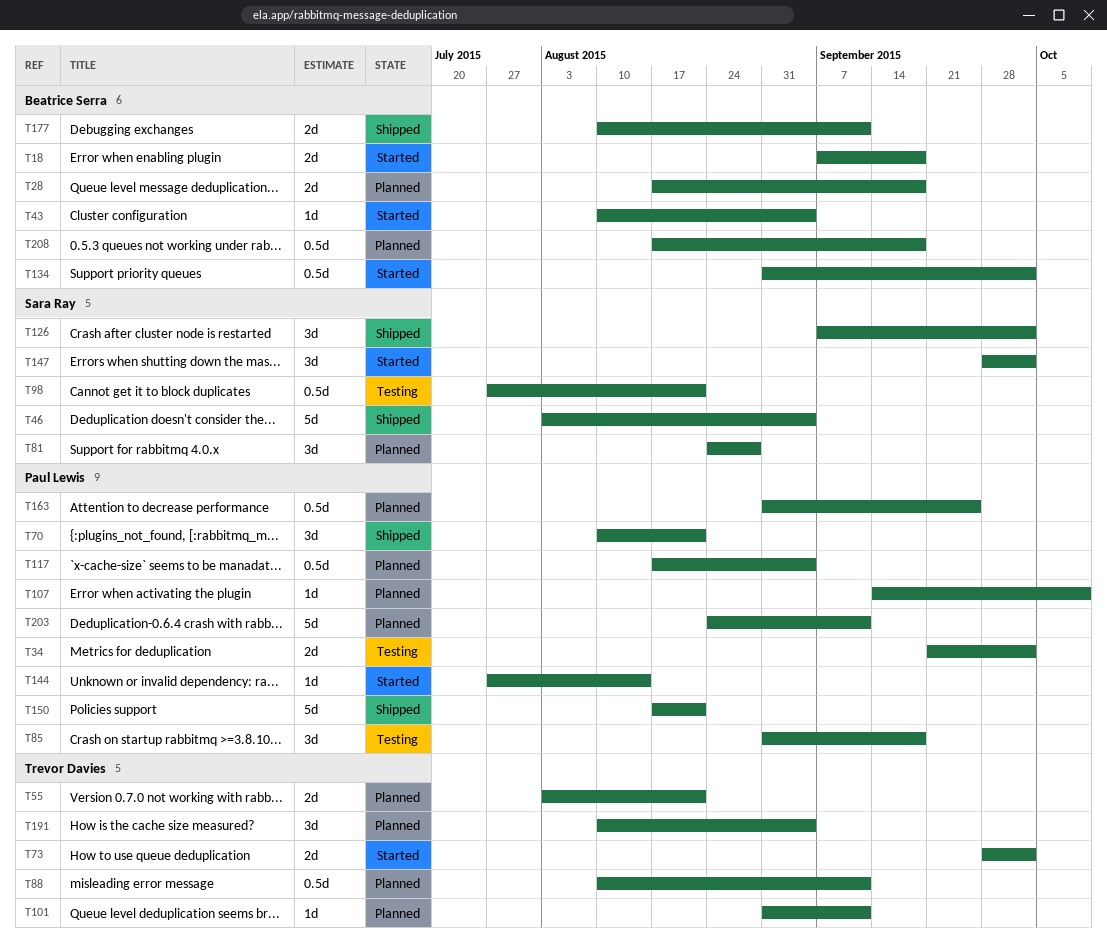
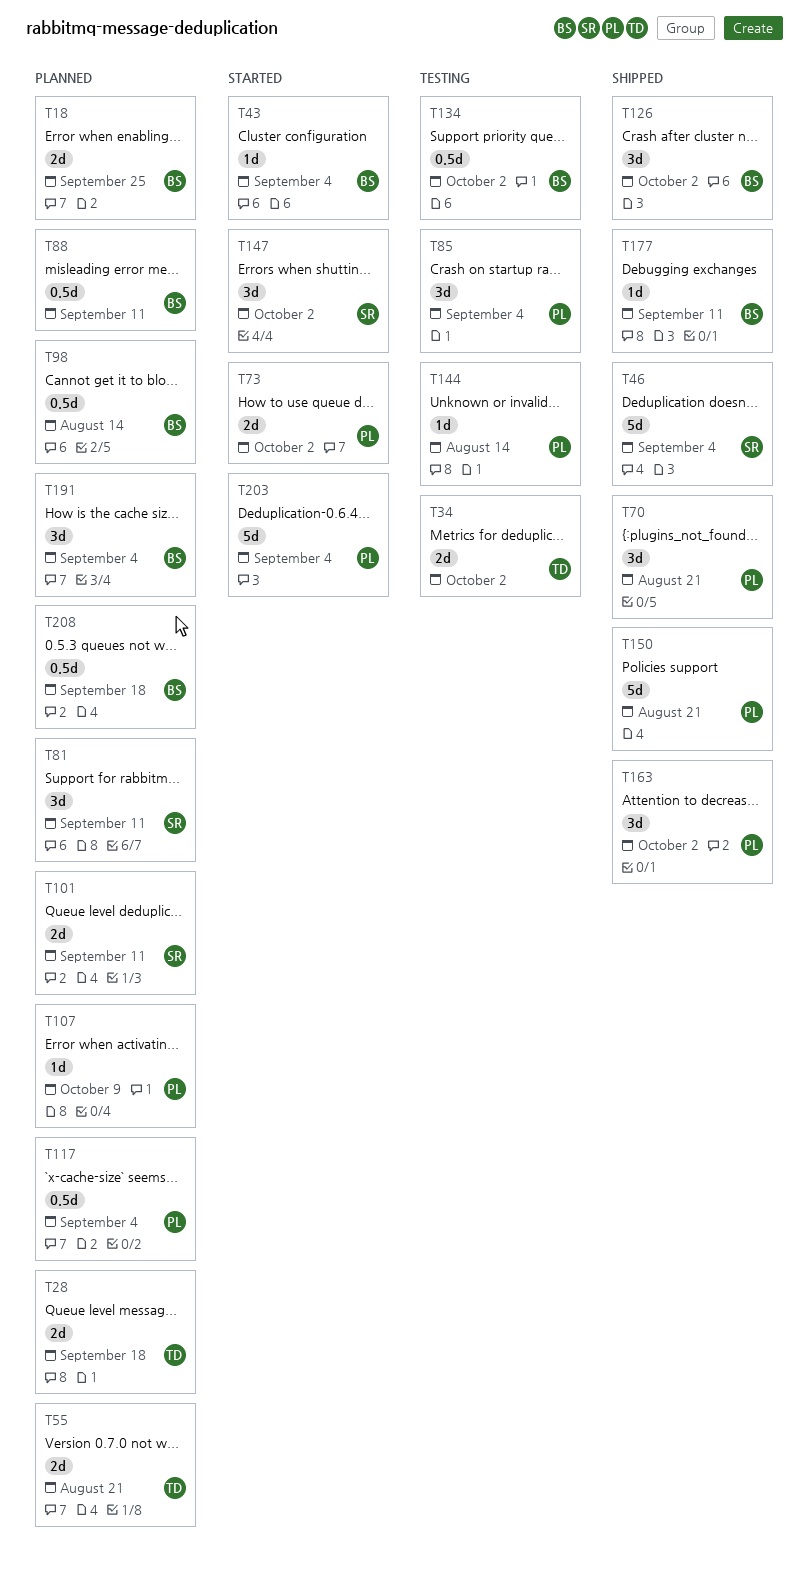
T18, status: Started -> Planned
T18, due: Sep 18 -> Sep 25
T28, owner: Beatrice Serra -> Trevor Davies
T34, owner: Paul Lewis -> Trevor Davies
T73, owner: Trevor Davies -> Paul Lewis
T81, due: Aug 28 -> Sep 11
T85, due: Sep 18 -> Sep 4
T88, owner: Trevor Davies -> Beatrice Serra
T98, status: Testing -> Planned
T98, owner: Sara Ray -> Beatrice Serra
T98, due: Aug 21 -> Aug 14
T101, owner: Trevor Davies -> Sara Ray
T101, estimate: 1d -> 2d
T126, owner: Sara Ray -> Beatrice Serra
T134, status: Started -> Testing
T144, status: Started -> Testing
T163, status: Planned -> Shipped
T163, estimate: 0.5d -> 3d
T163, due: Sep 25 -> Oct 2
T177, estimate: 2d -> 1d
T191, owner: Trevor Davies -> Beatrice Serra
T203, status: Planned -> Started
T203, due: Sep 11 -> Sep 4

